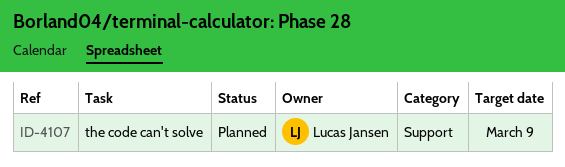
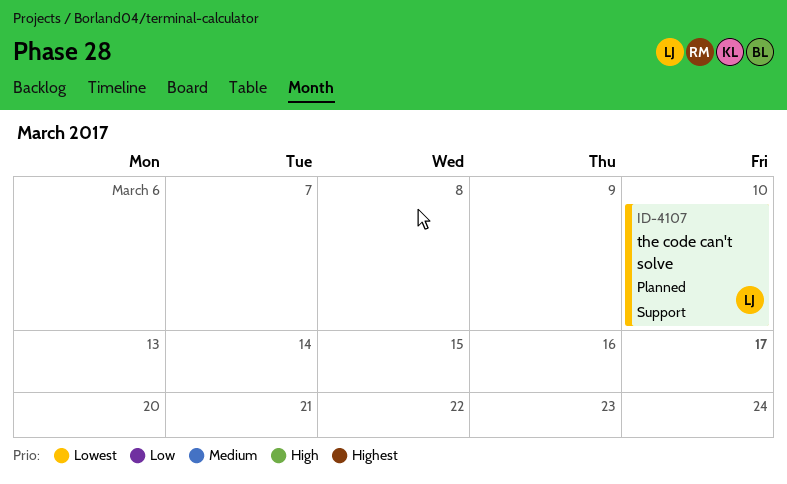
ID-4107, due: Mar 9 -> Mar 10

